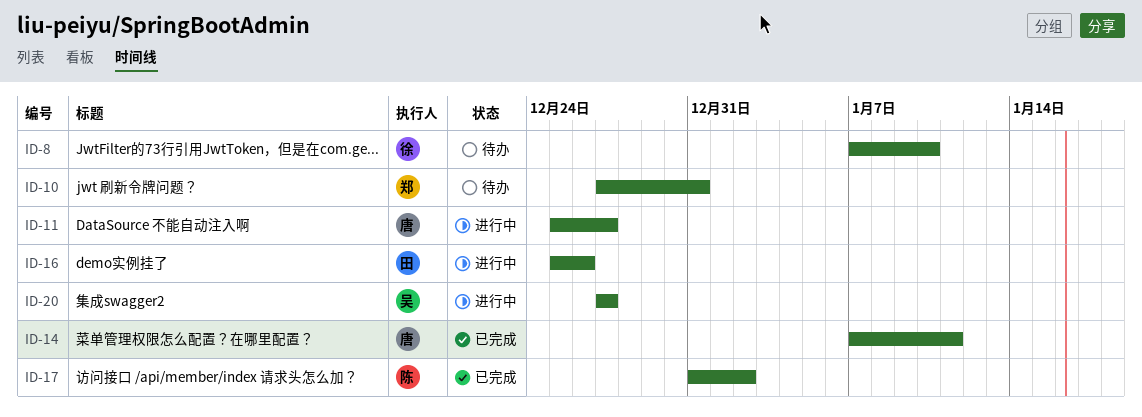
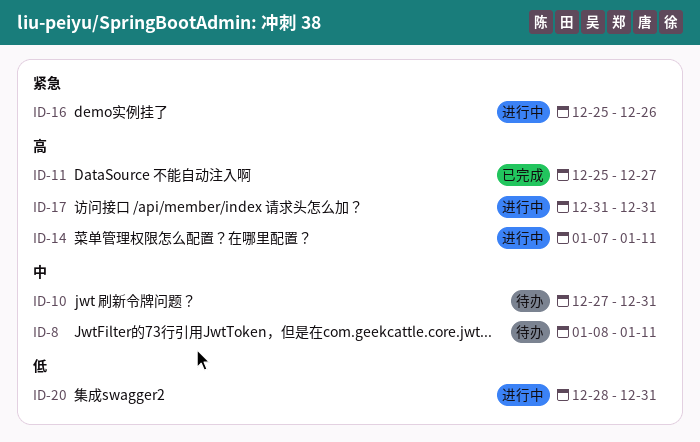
ID-8, start: Jan 7 -> Jan 8
ID-8, due: Jan 10 -> Jan 11
ID-11, status: 进行中 -> 已完成
ID-14, status: 已完成 -> 进行中
ID-17, status: 已完成 -> 进行中
ID-17, due: Jan 2 -> Dec 31
ID-20, start: Dec 27 -> Dec 28
ID-20, due: Dec 27 -> Dec 31

